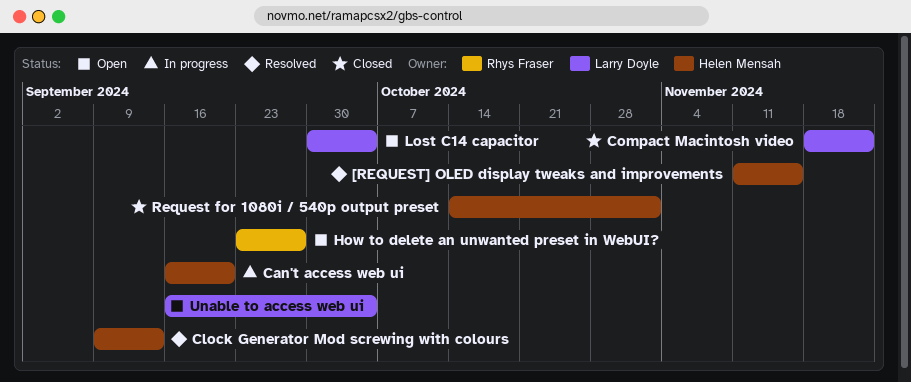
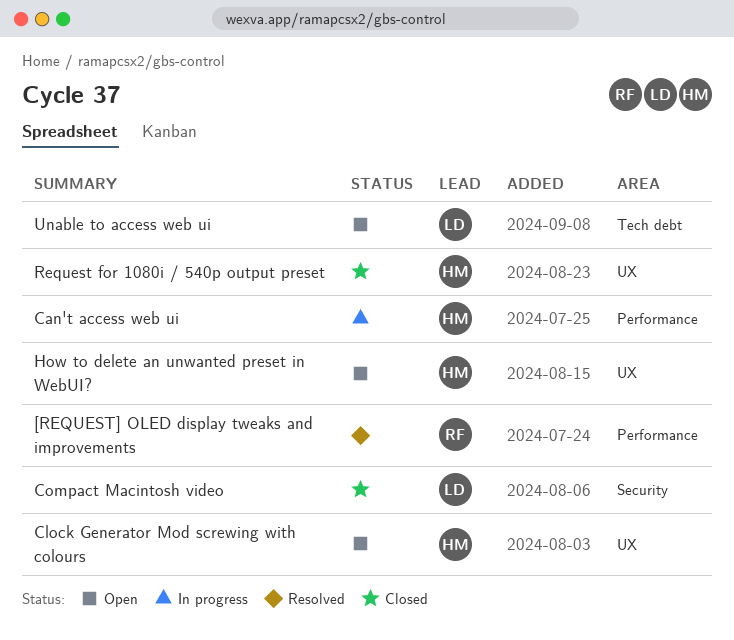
[REQUEST] OLED display tweaks and improvements, owner: Helen Mensah -> Rhys Fraser
Clock Generator Mod screwing with colours, status: Resolved -> Open
How to delete an unwanted preset in WebUI?, owner: Rhys Fraser -> Helen Mensah
Lost C14 capacitor: present -> none

